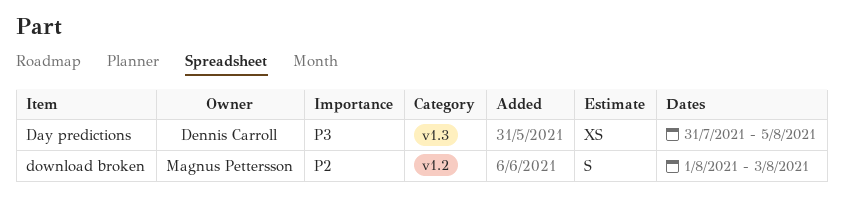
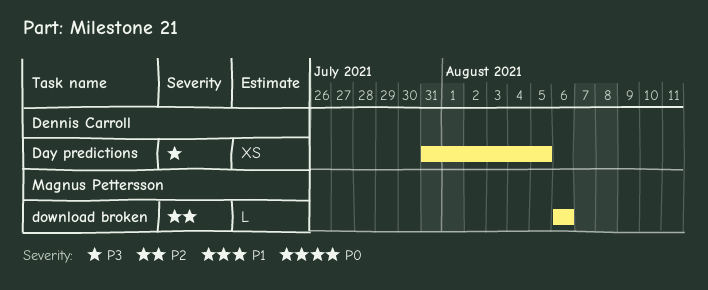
download broken, estimate: S -> L
download broken, start: Aug 1 -> Aug 6
download broken, due: Aug 3 -> Aug 6

